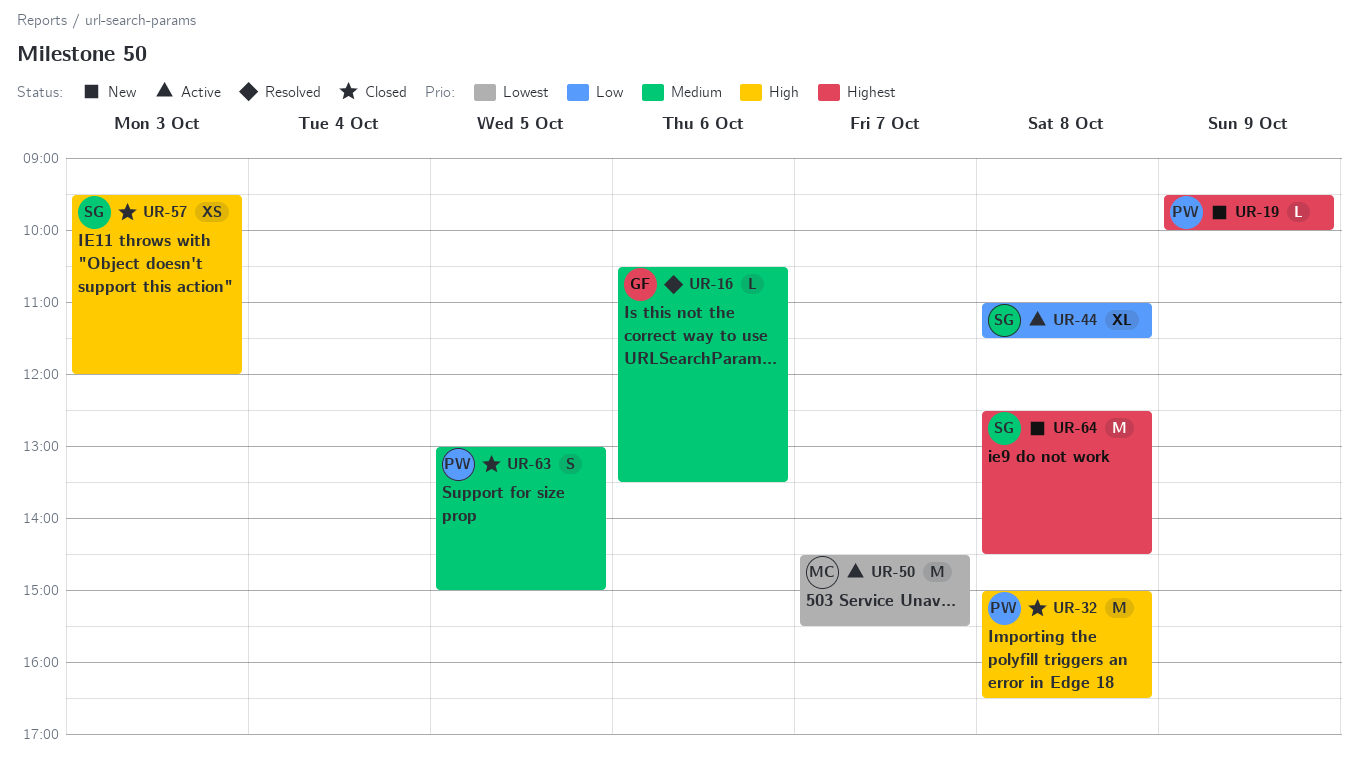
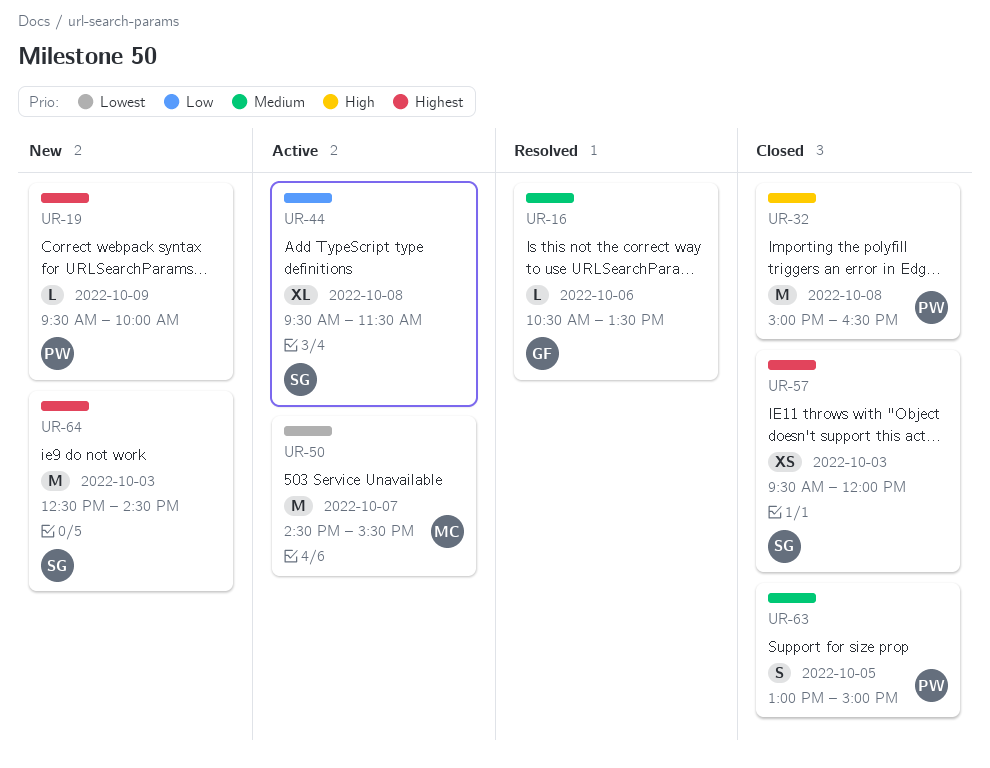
UR-44, begins: 11:00 -> 09:30
UR-57, priority: High -> Highest
UR-64, day: Oct 8 -> Oct 3

